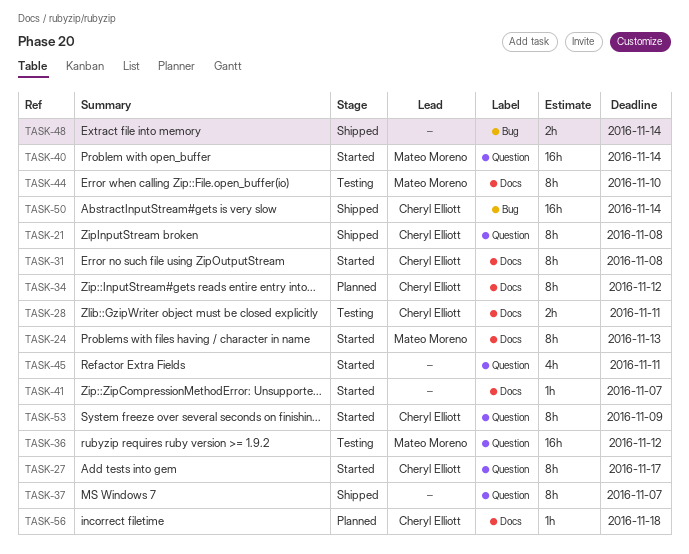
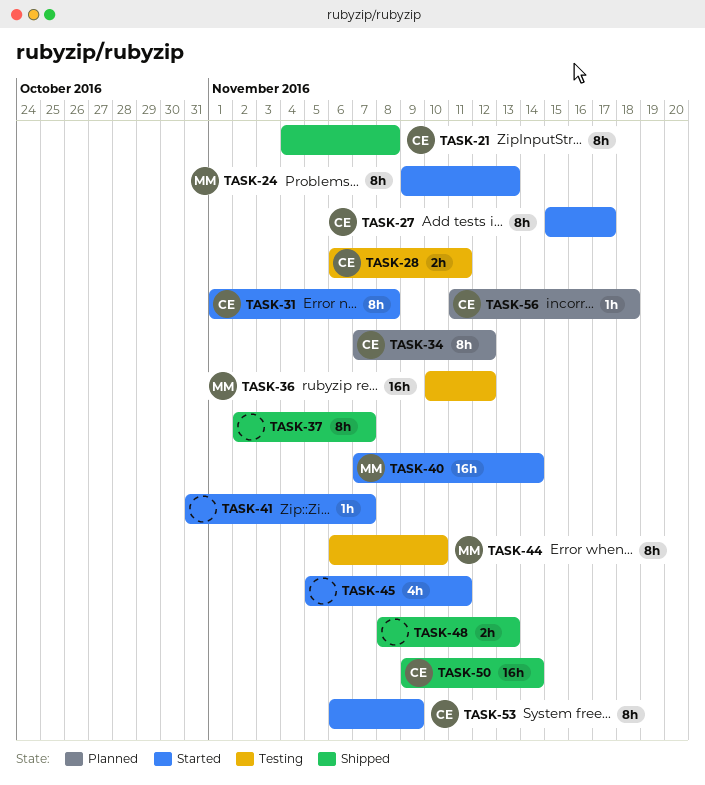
TASK-48, due: Nov 14 -> Nov 13

